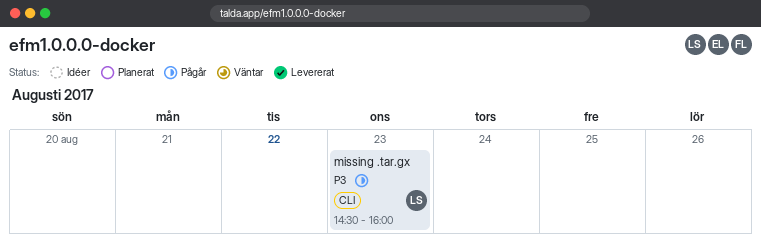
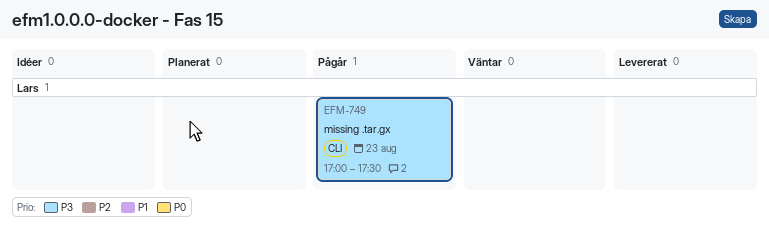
missing .tar.gx, begins: 14:30 -> 17:00
missing .tar.gx, ends: 16:00 -> 17:30

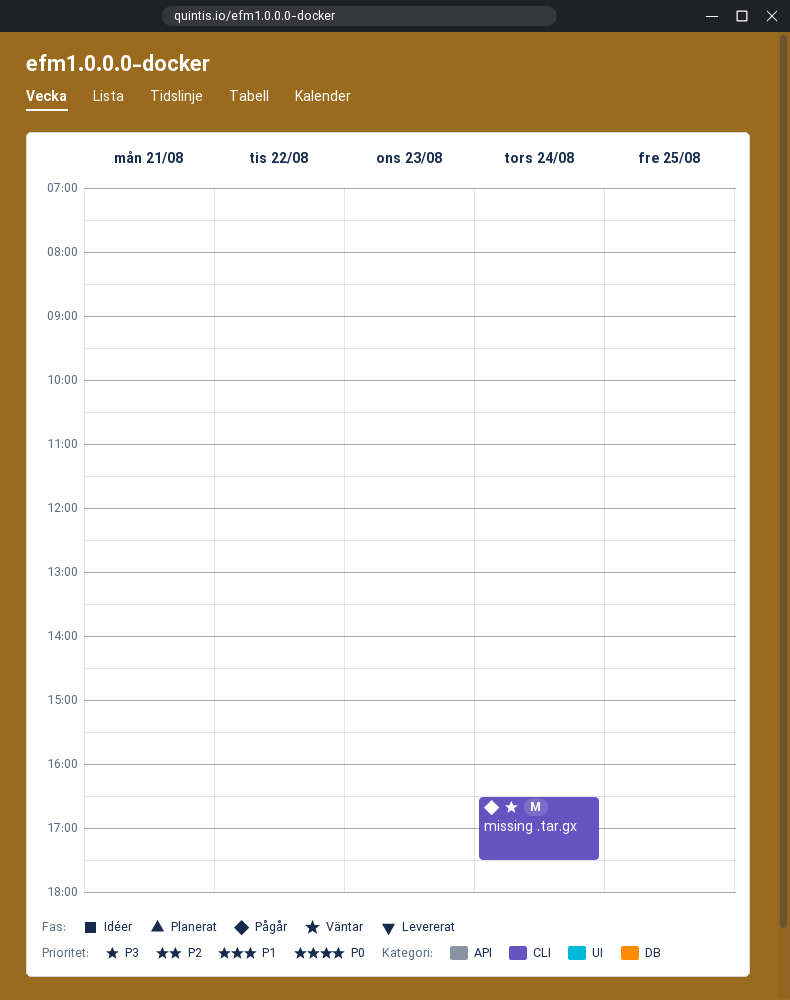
missing .tar.gx, day: Aug 23 -> Aug 24
missing .tar.gx, begins: 17:00 -> 16:30

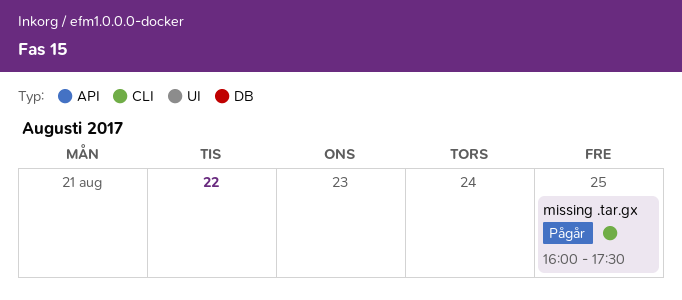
missing .tar.gx, day: Aug 24 -> Aug 25
missing .tar.gx, begins: 16:30 -> 16:00

